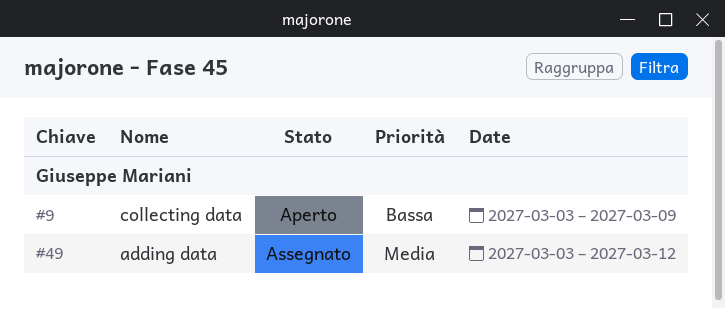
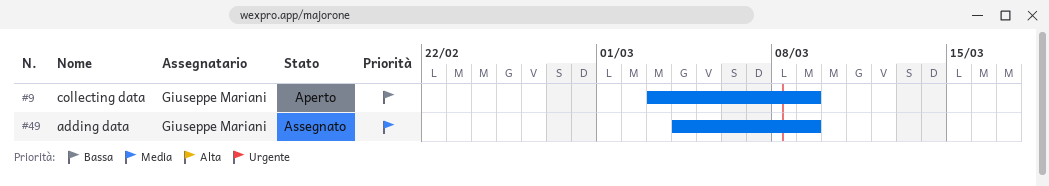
#49, start: Mar 3 -> Mar 4
#49, due: Mar 12 -> Mar 9

